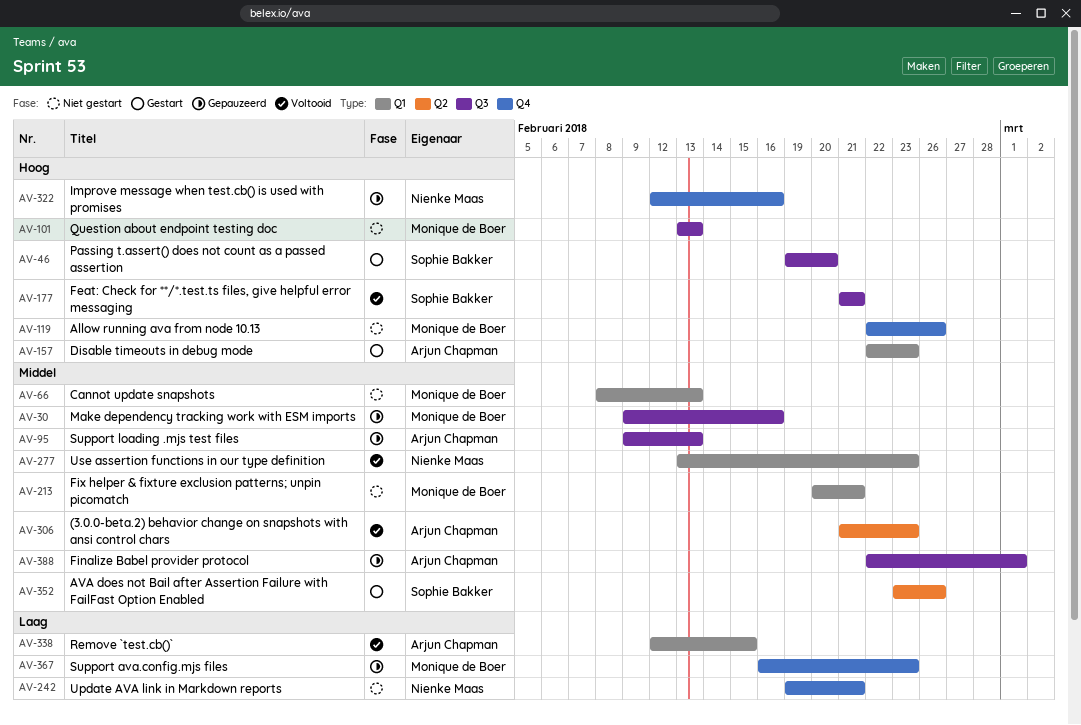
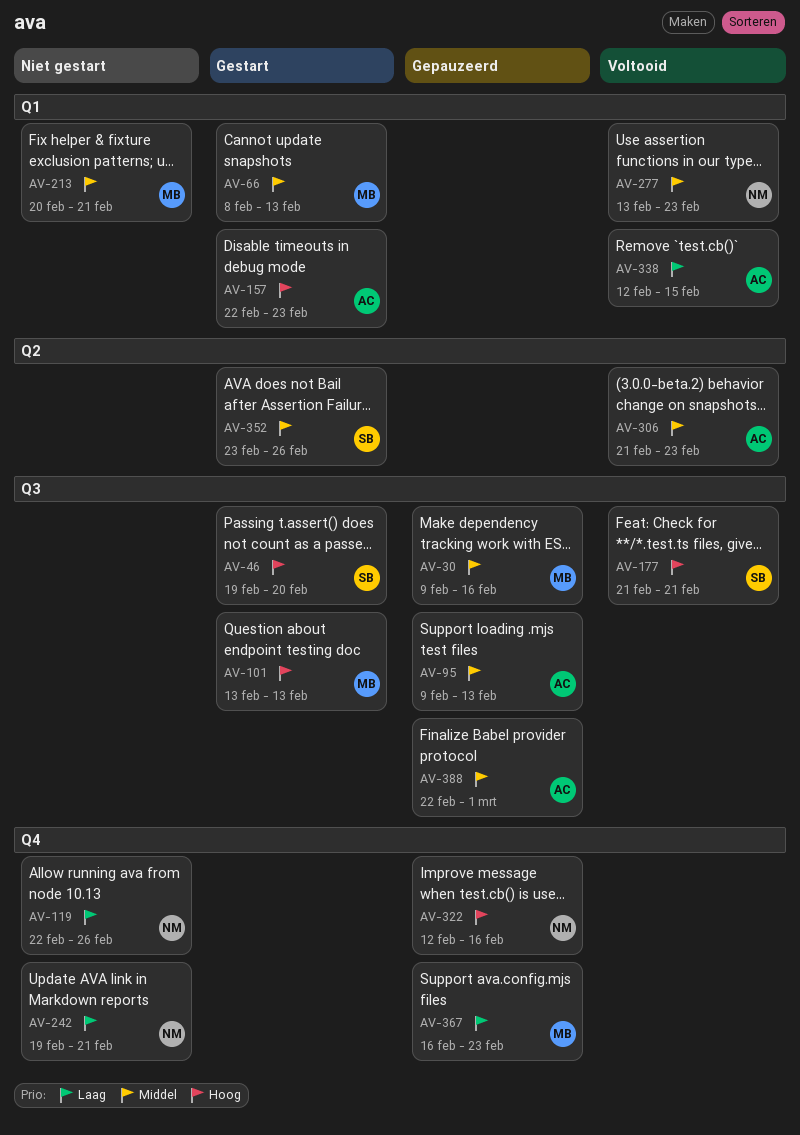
AV-66, status: Niet gestart -> Gestart
AV-101, status: Niet gestart -> Gestart
AV-119, owner: Monique de Boer -> Nienke Maas
AV-119, priority: Hoog -> Laag

